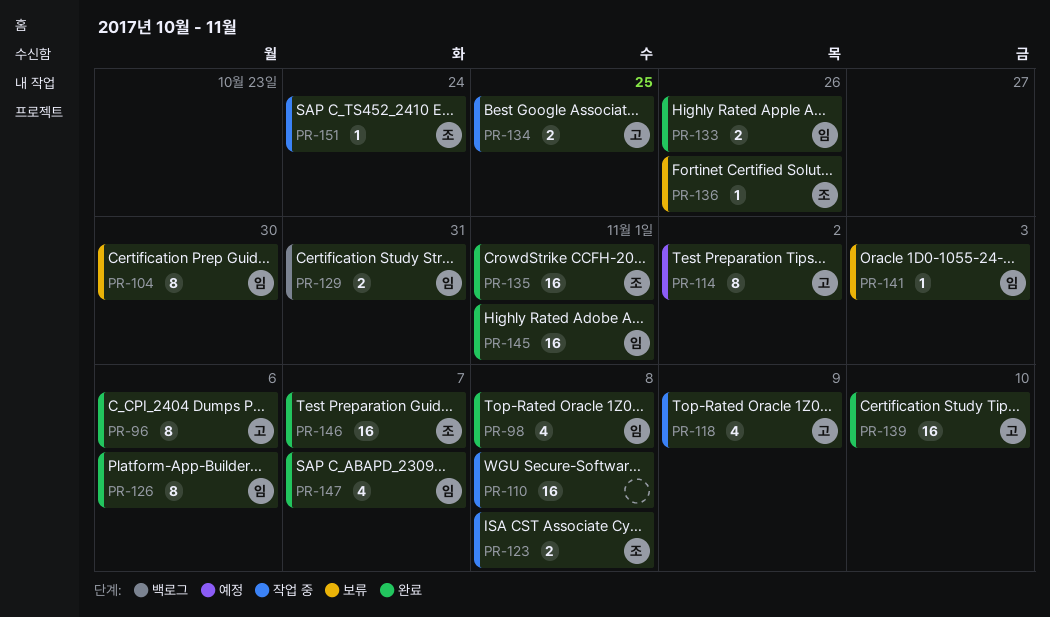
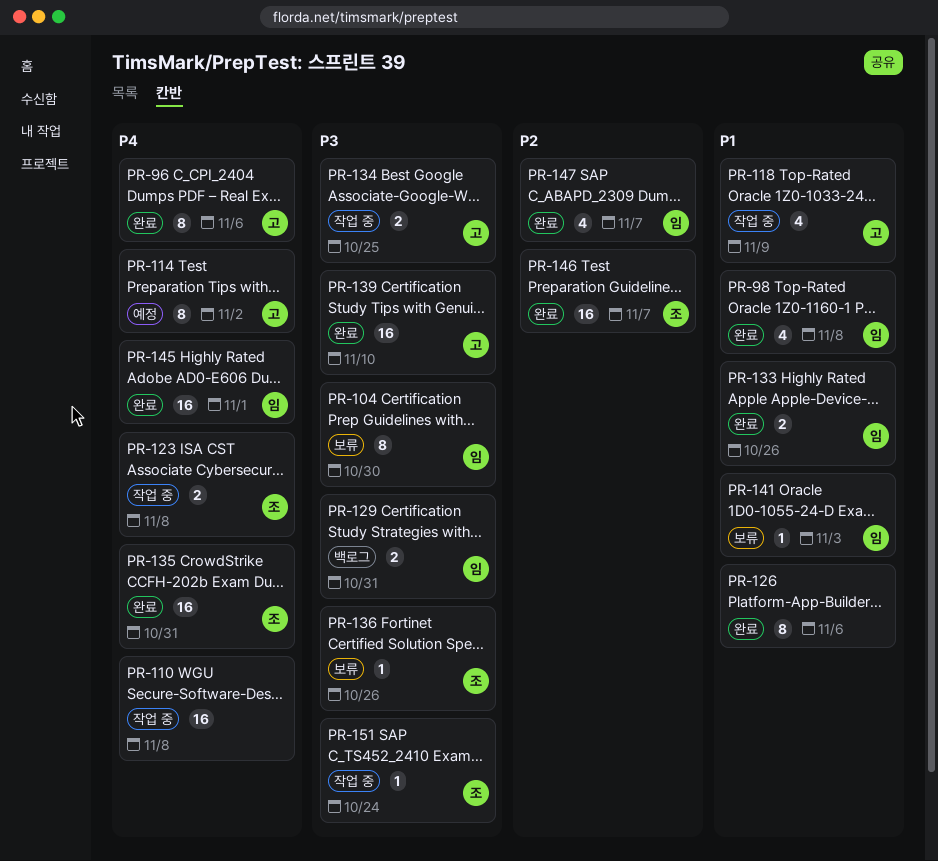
PR-126, owner: 임 -> none
PR-135, due: Nov 1 -> Oct 31

